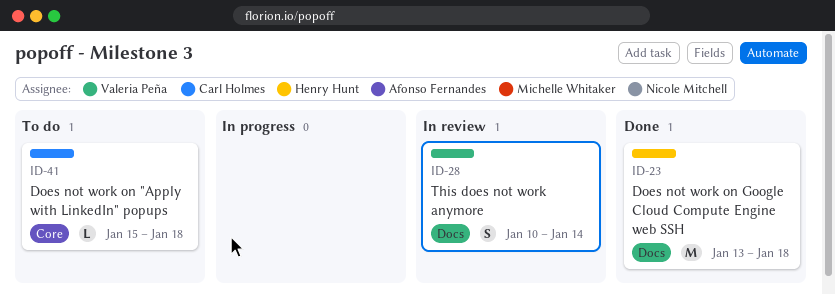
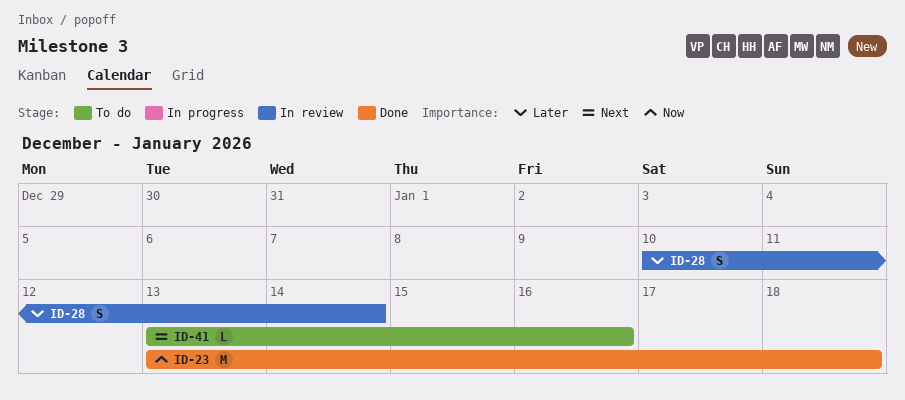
ID-41, start: Jan 15 -> Jan 13
ID-41, due: Jan 18 -> Jan 16

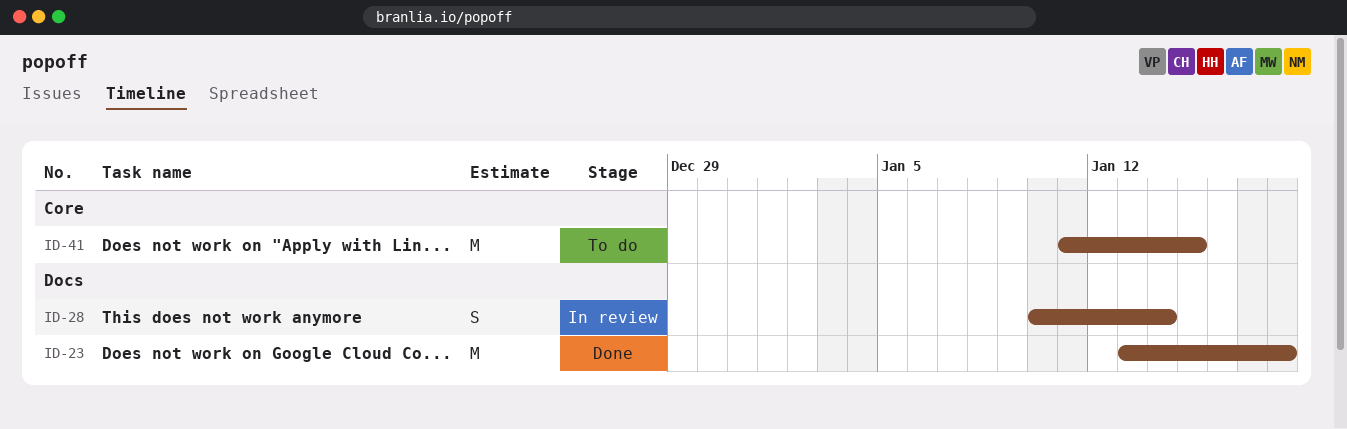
ID-41, estimate: L -> M
ID-41, start: Jan 13 -> Jan 11
ID-41, due: Jan 16 -> Jan 15

